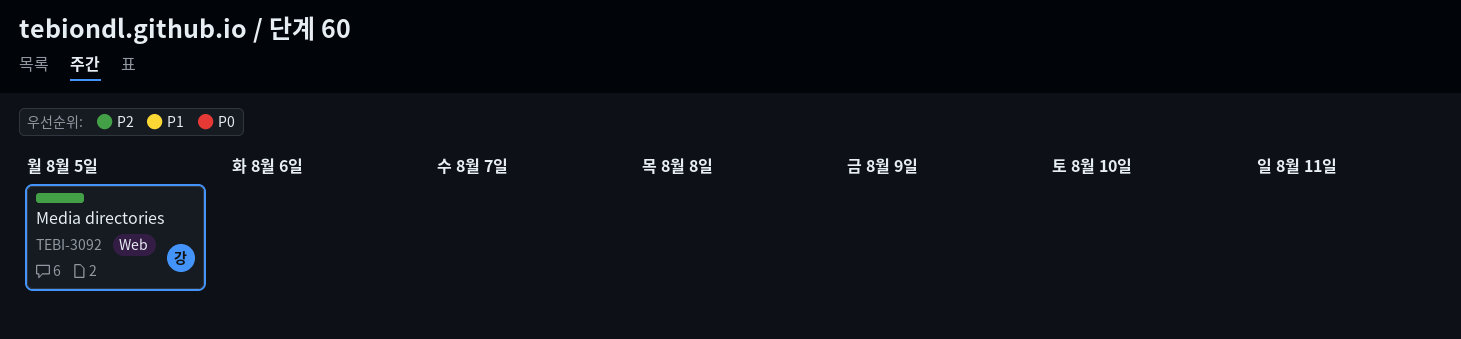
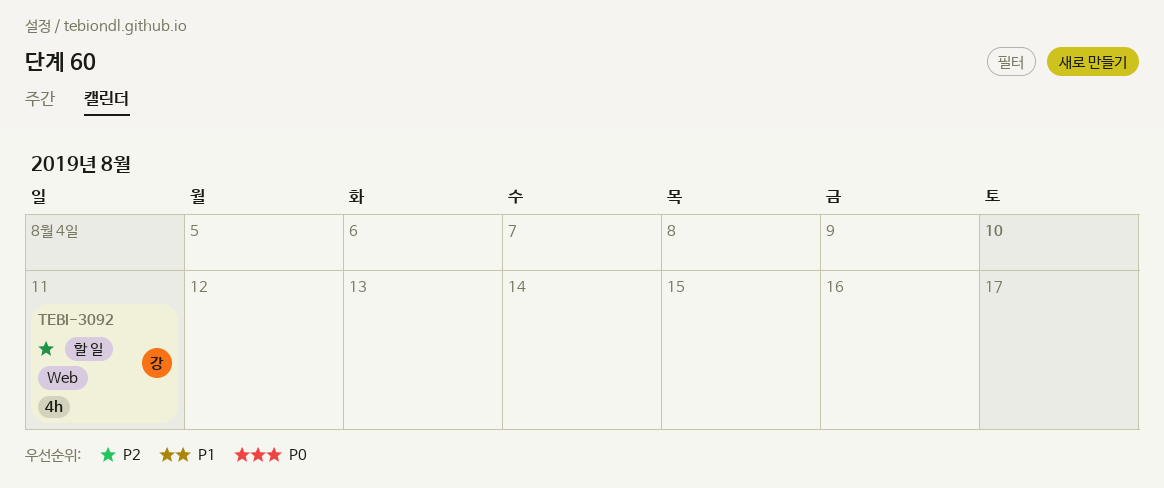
TEBI-3092, due: Aug 5 -> Aug 11

